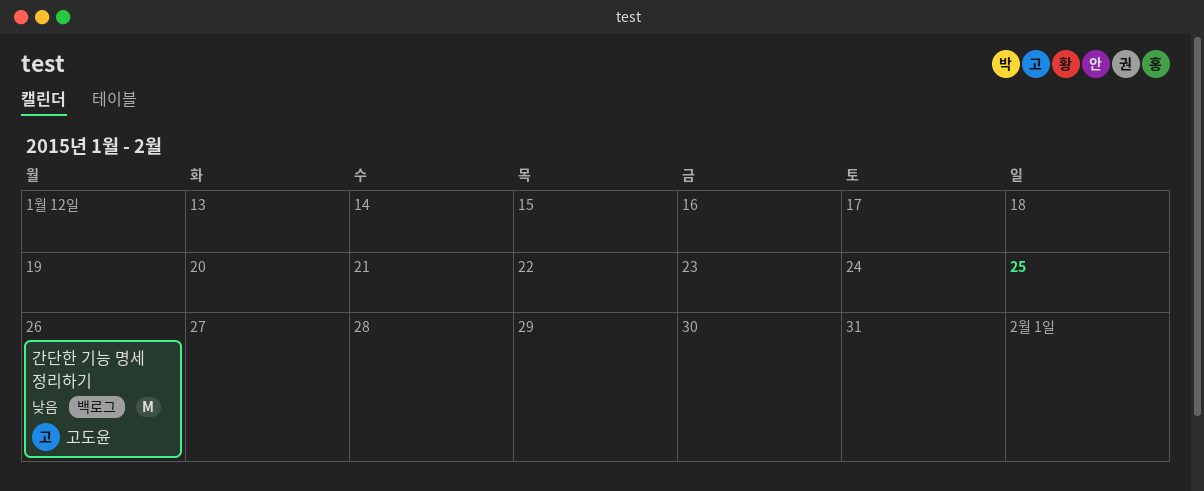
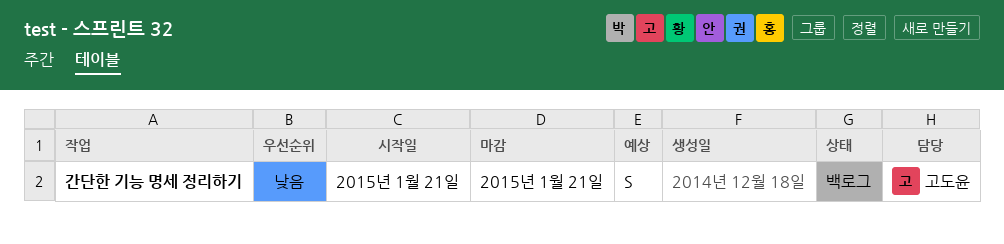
간단한 기능 명세 정리하기, estimate: M -> S
간단한 기능 명세 정리하기, due: Jan 26 -> Jan 21

